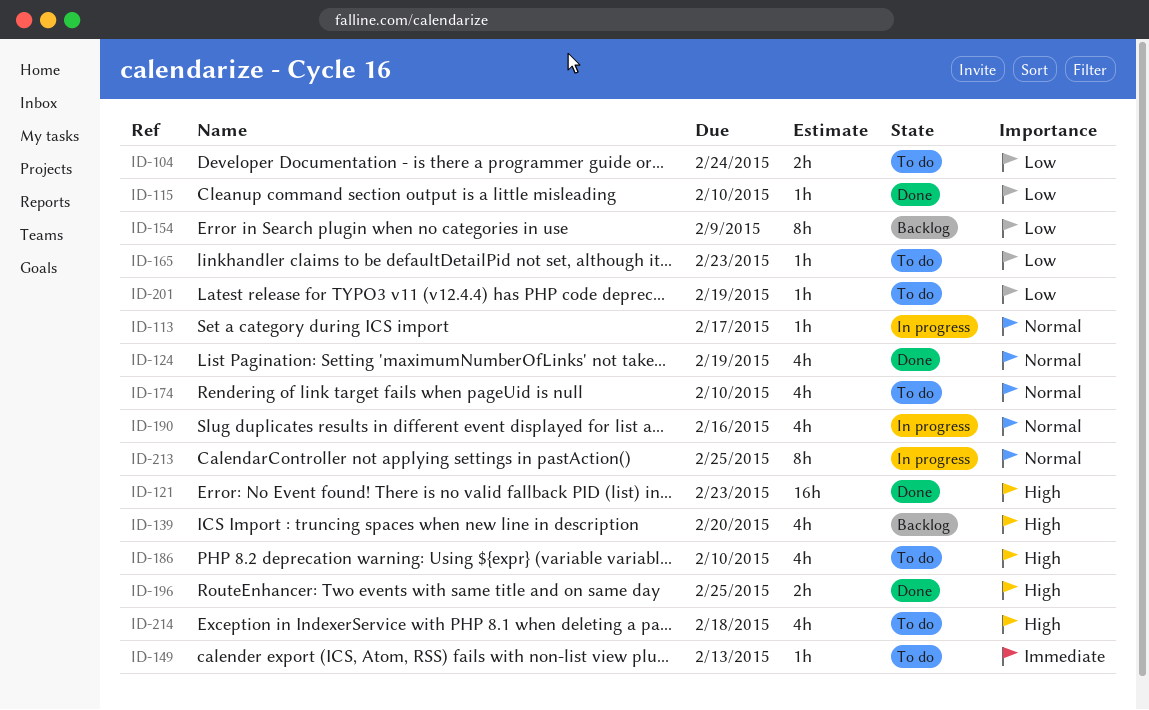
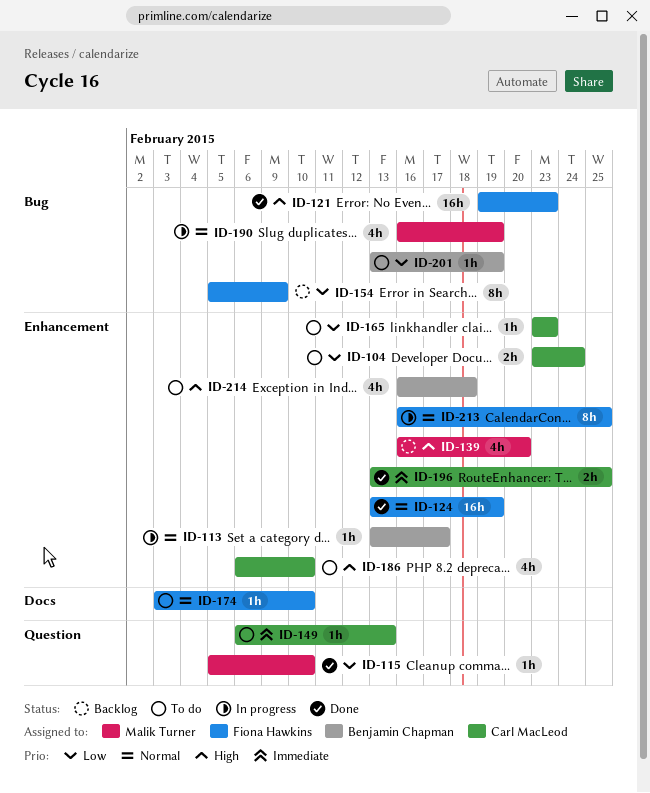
ID-124, estimate: 4h -> 16h
ID-174, estimate: 4h -> 1h
ID-190, due: Feb 16 -> Feb 19
ID-196, priority: High -> Immediate

